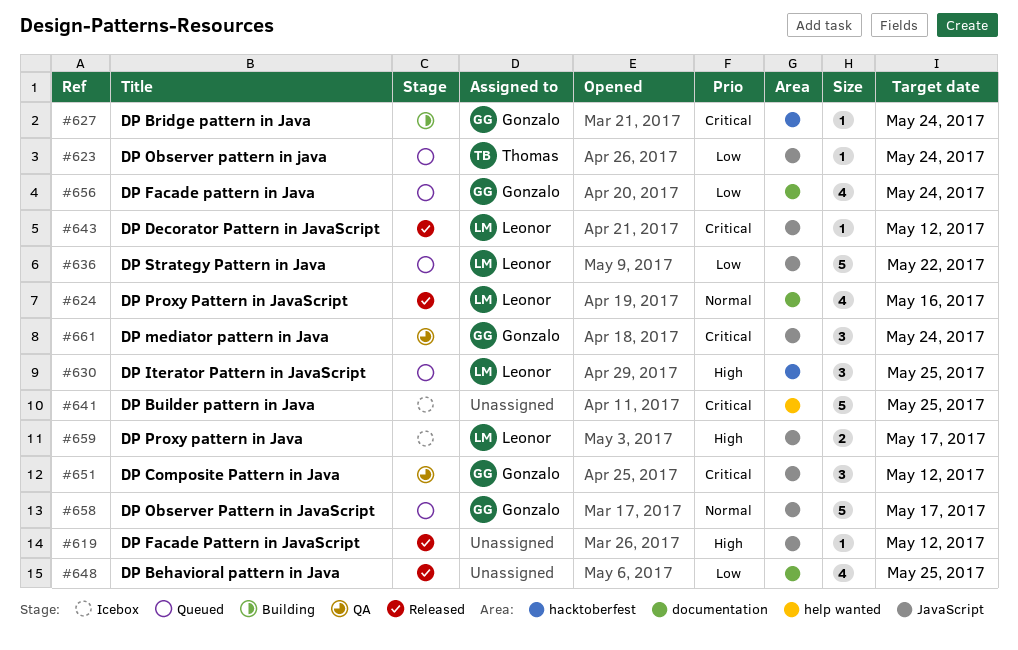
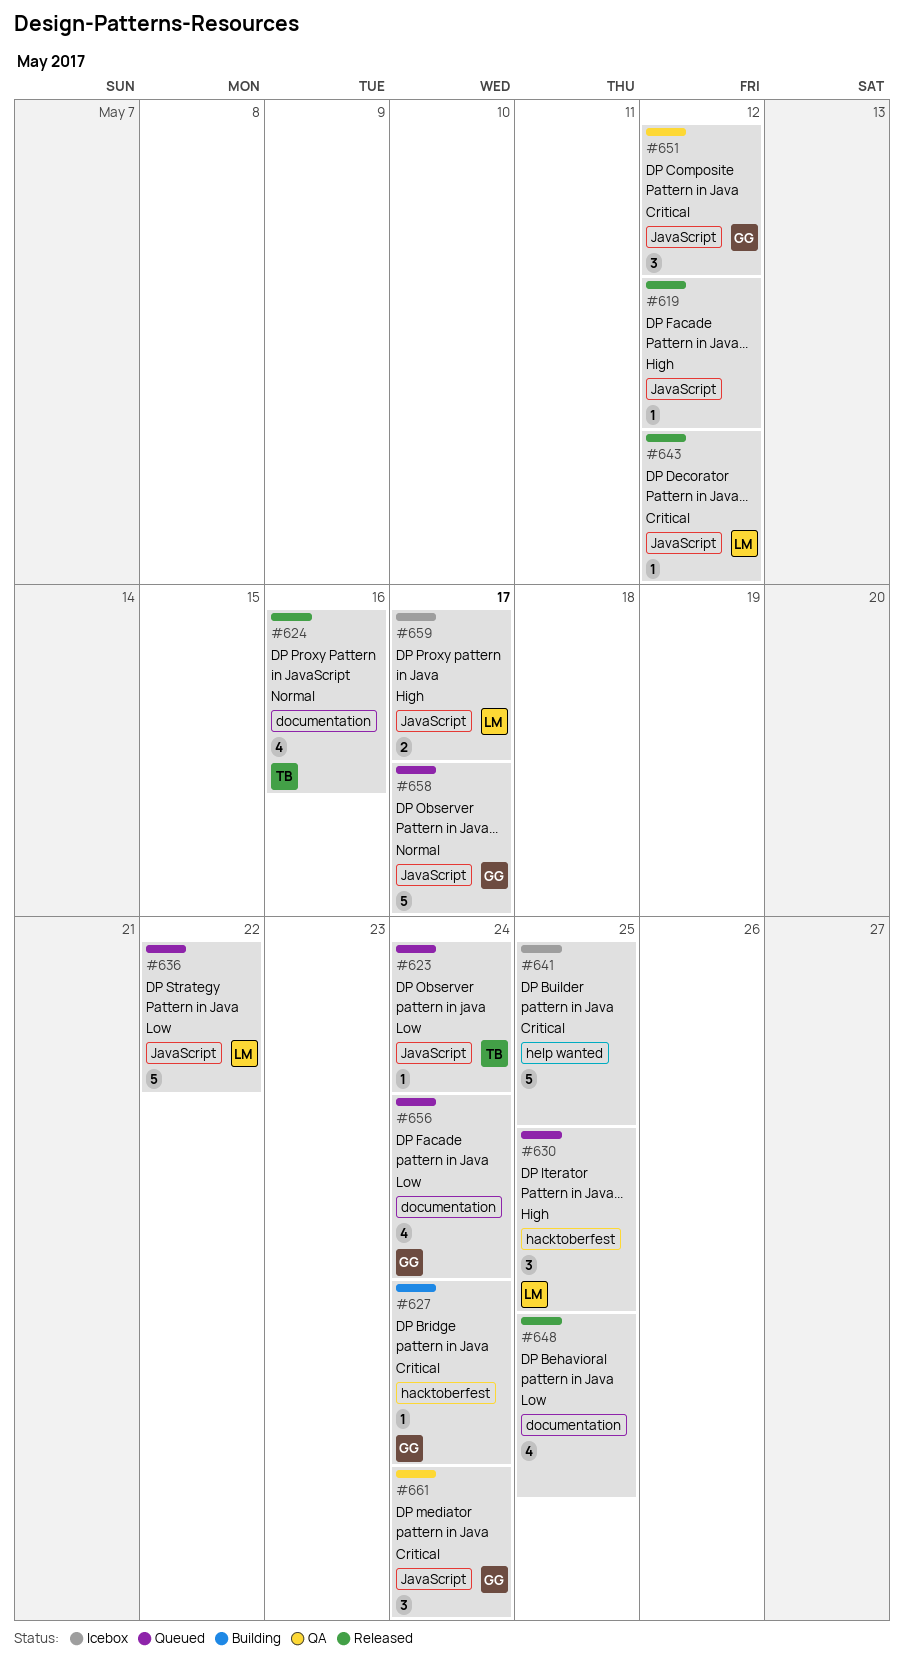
#624, owner: Leonor -> Thomas

